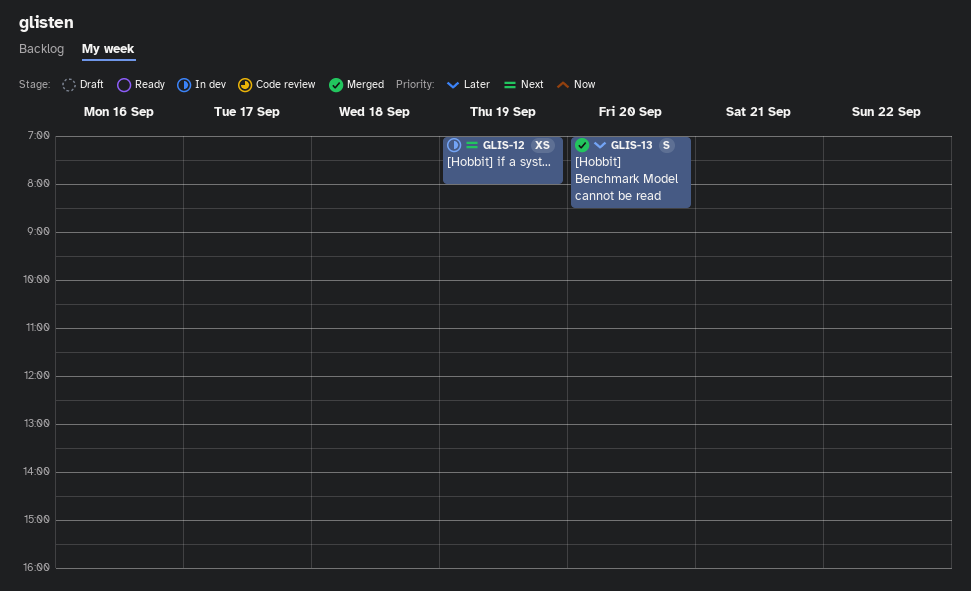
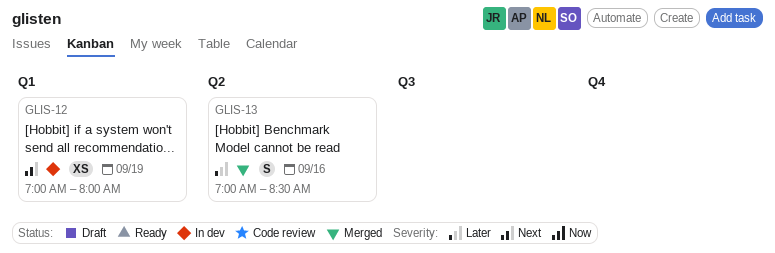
GLIS-13, day: Sep 20 -> Sep 16

